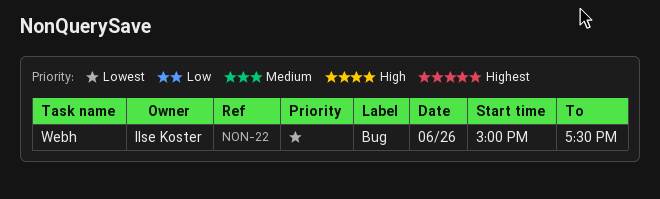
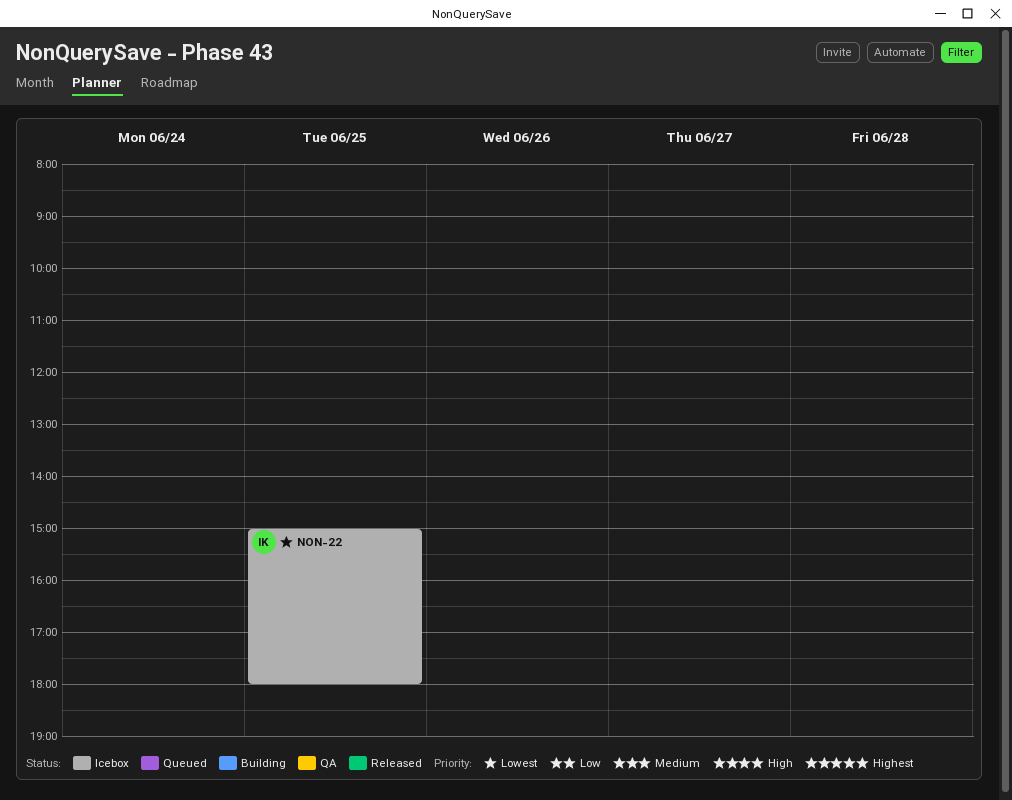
NON-22, day: Jun 26 -> Jun 25
NON-22, ends: 17:30 -> 18:00

